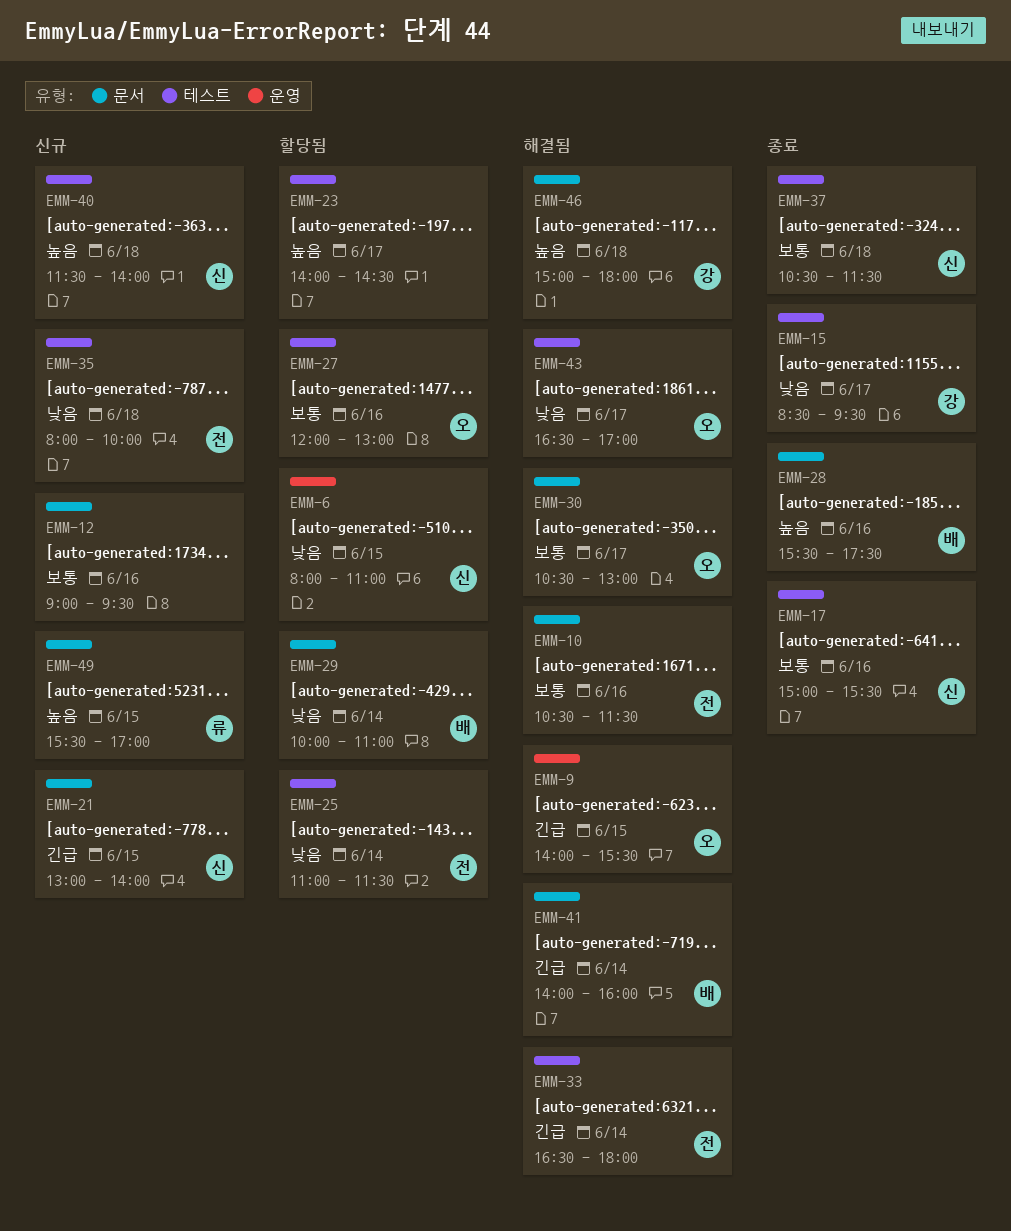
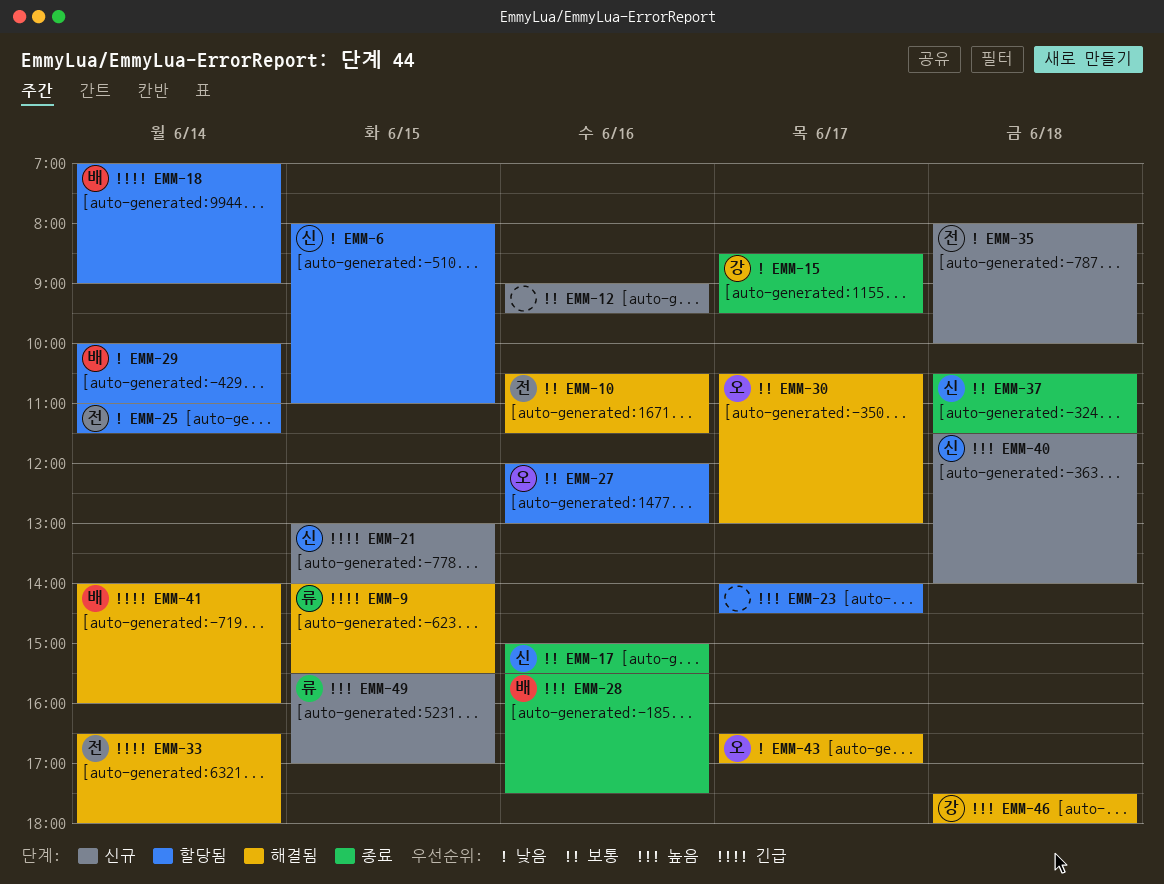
EMM-9, owner: 오 -> 류
EMM-18: none -> present
EMM-46, begins: 15:00 -> 17:30

